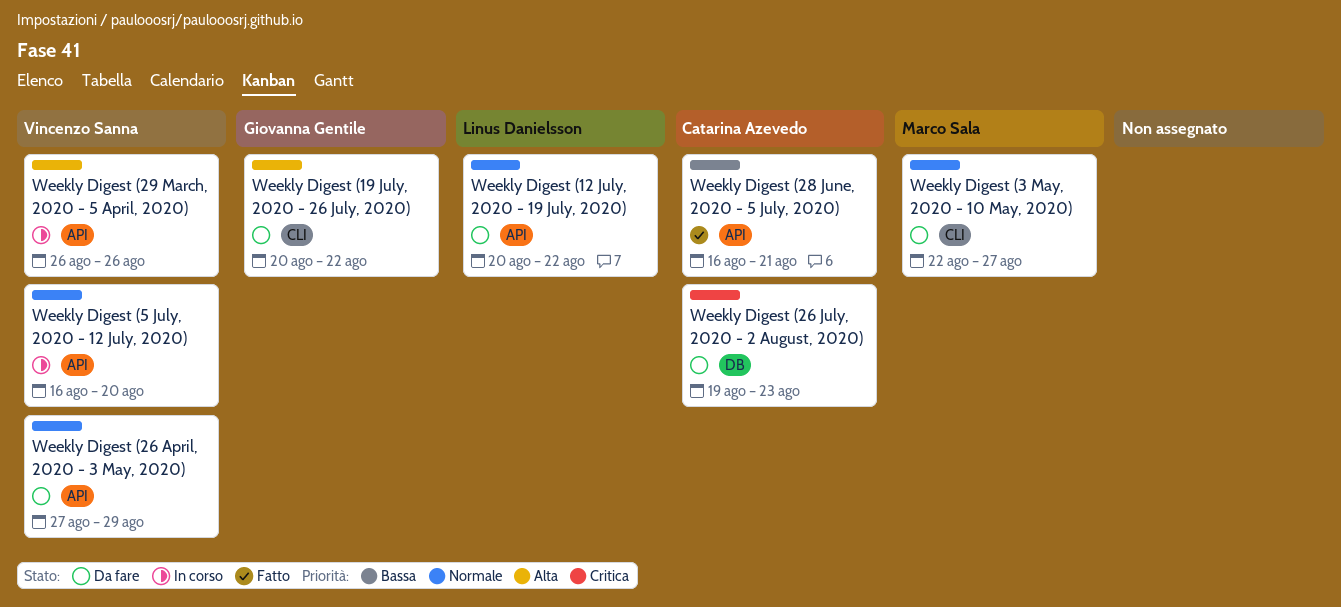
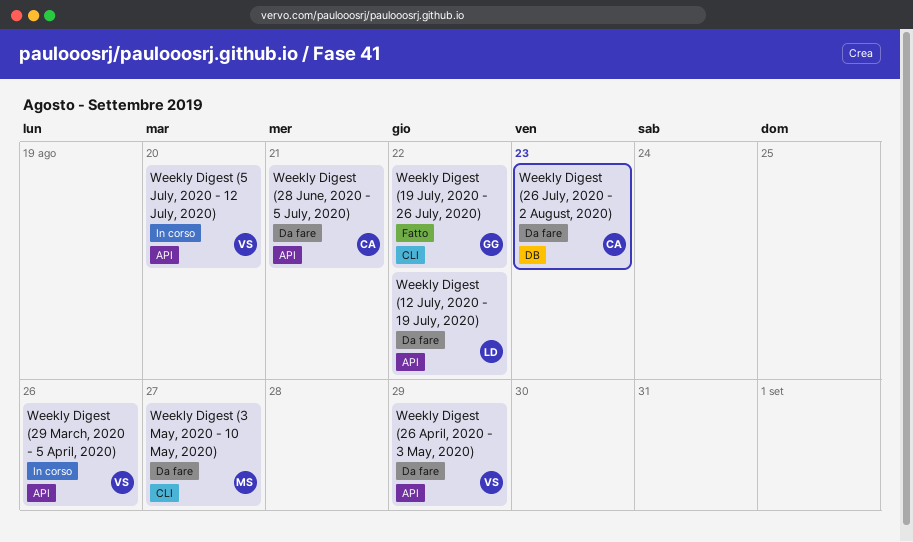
Weekly Digest (19 July, 2020 - 26 July, 2020), status: Da fare -> Fatto
Weekly Digest (28 June, 2020 - 5 July, 2020), status: Fatto -> Da fare

